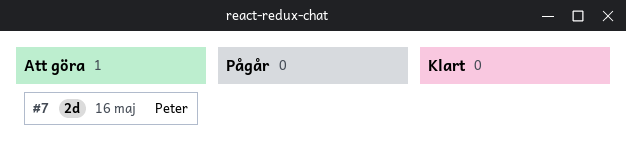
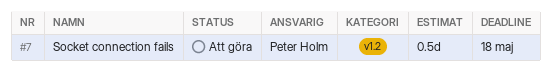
#7, estimate: 2d -> 0.5d
#7, due: May 16 -> May 18

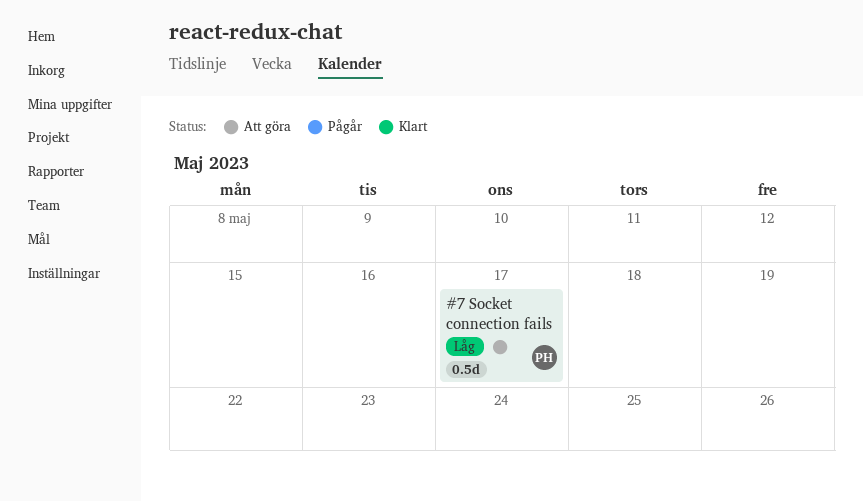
#7, due: May 18 -> May 17

